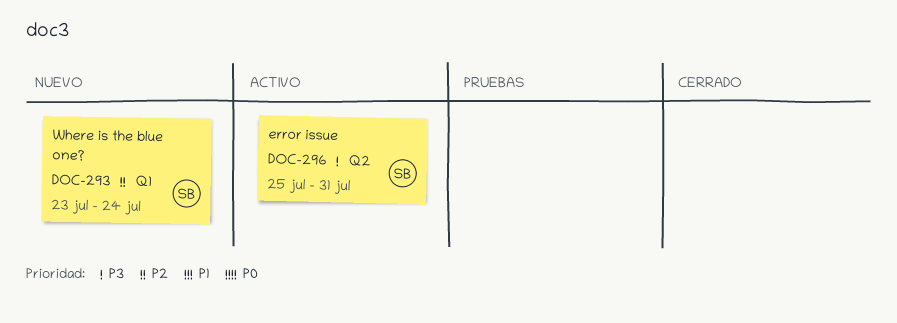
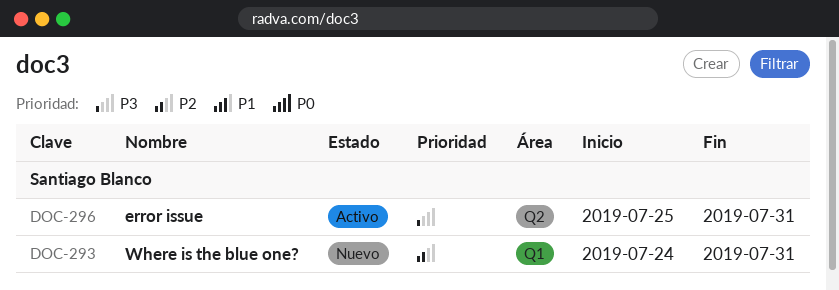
DOC-293, start: Jul 23 -> Jul 24
DOC-293, due: Jul 24 -> Jul 31

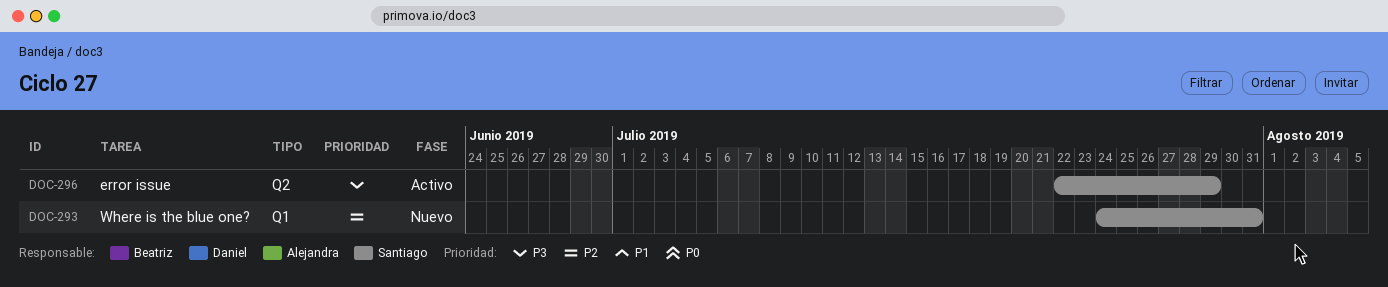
DOC-296, start: Jul 25 -> Jul 22
DOC-296, due: Jul 31 -> Jul 29

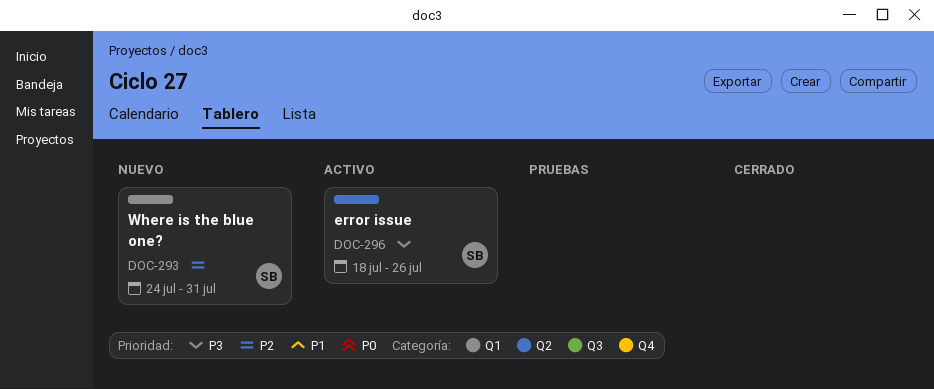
DOC-296, start: Jul 22 -> Jul 18
DOC-296, due: Jul 29 -> Jul 26

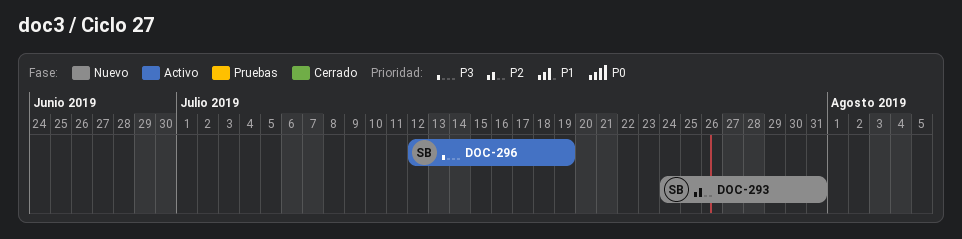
DOC-296, start: Jul 18 -> Jul 12
DOC-296, due: Jul 26 -> Jul 19

